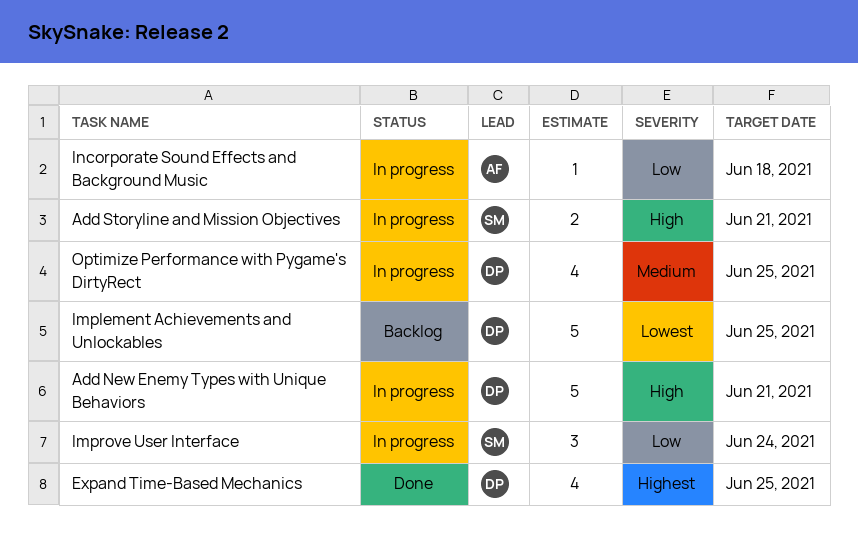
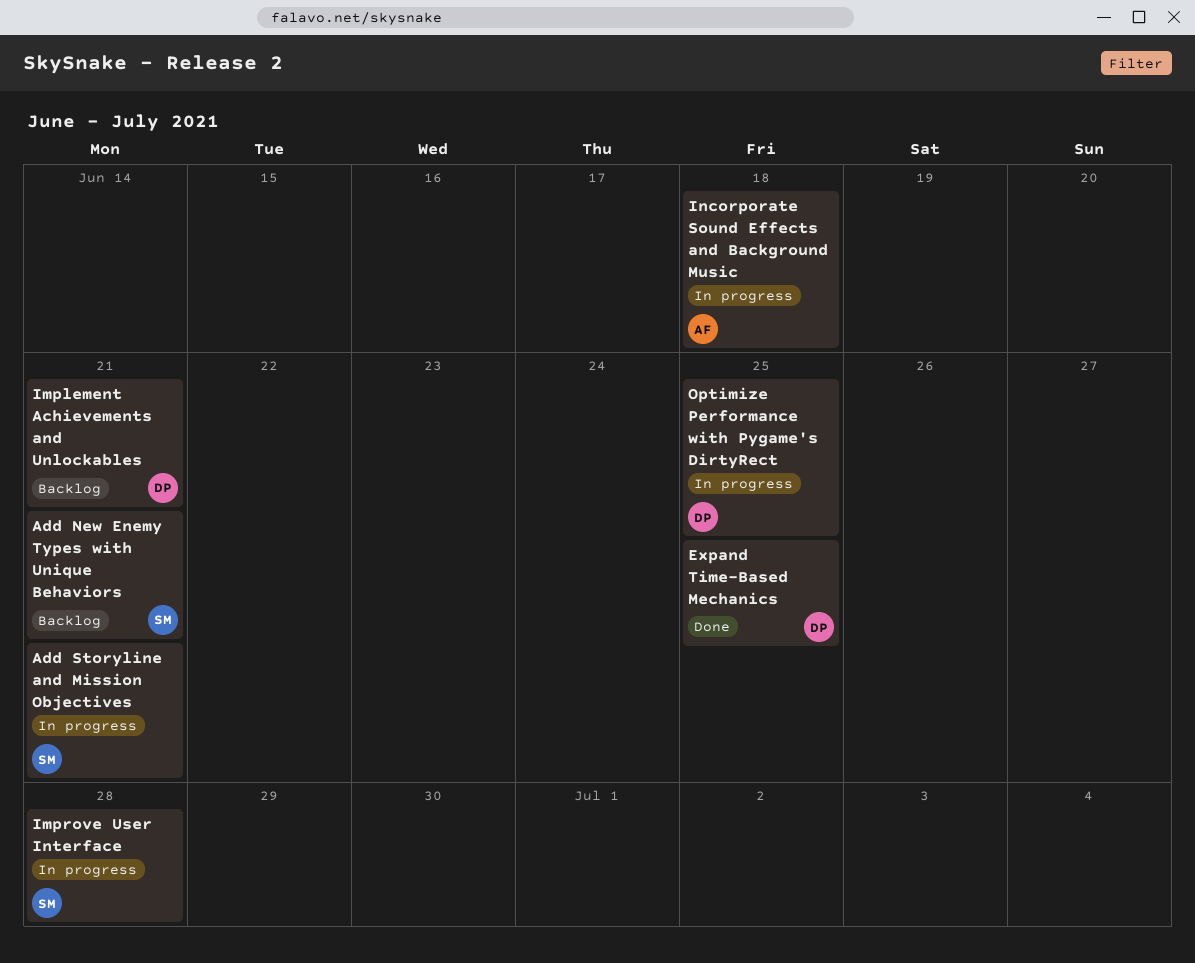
Add New Enemy Types with Unique Behaviors, status: In progress -> Backlog
Add New Enemy Types with Unique Behaviors, owner: DP -> SM
Implement Achievements and Unlockables, due: Jun 25 -> Jun 21
Improve User Interface, due: Jun 24 -> Jun 28

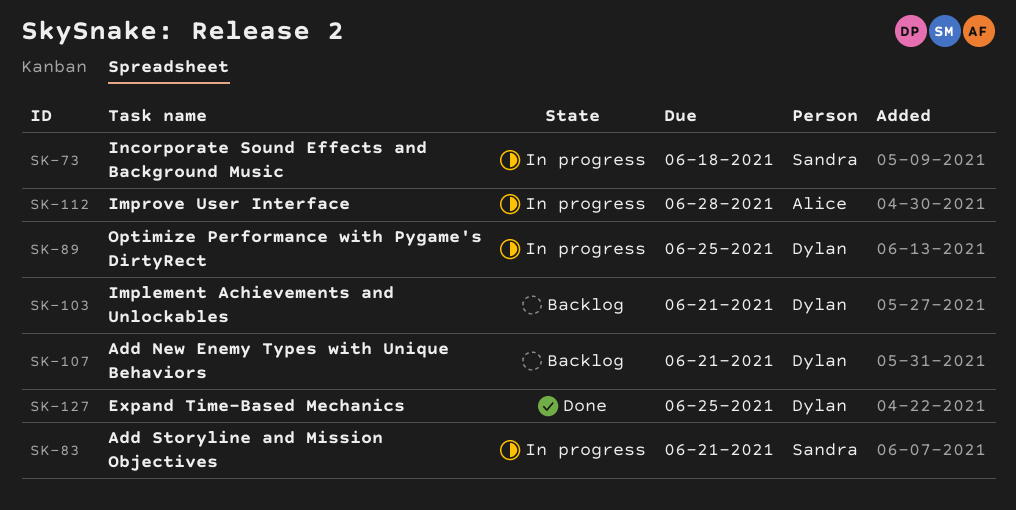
Add New Enemy Types with Unique Behaviors, owner: Sandra -> Dylan
Improve User Interface, owner: Sandra -> Alice
Incorporate Sound Effects and Background Music, owner: Alice -> Sandra

